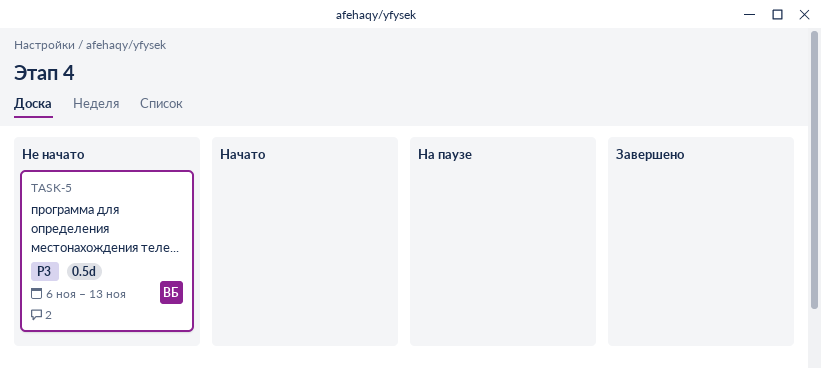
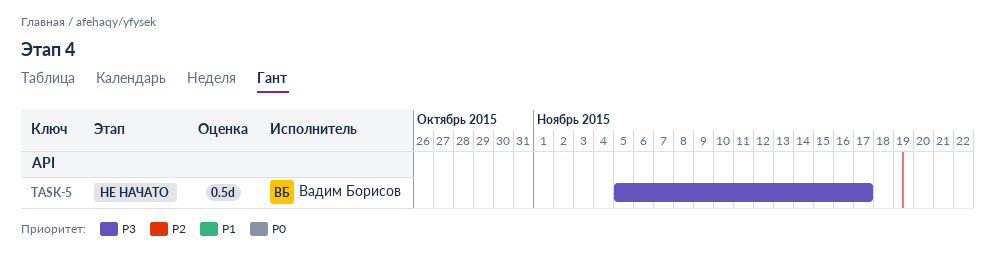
TASK-5, start: Nov 6 -> Nov 5
TASK-5, due: Nov 13 -> Nov 17

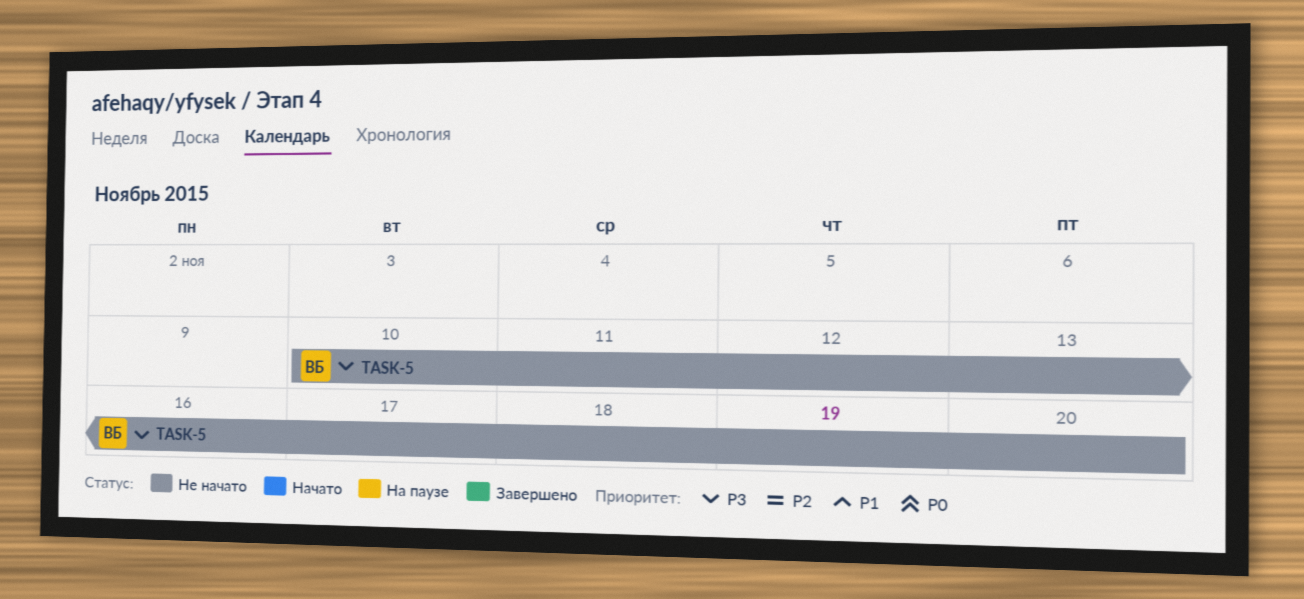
TASK-5, start: Nov 5 -> Nov 10
TASK-5, due: Nov 17 -> Nov 20

